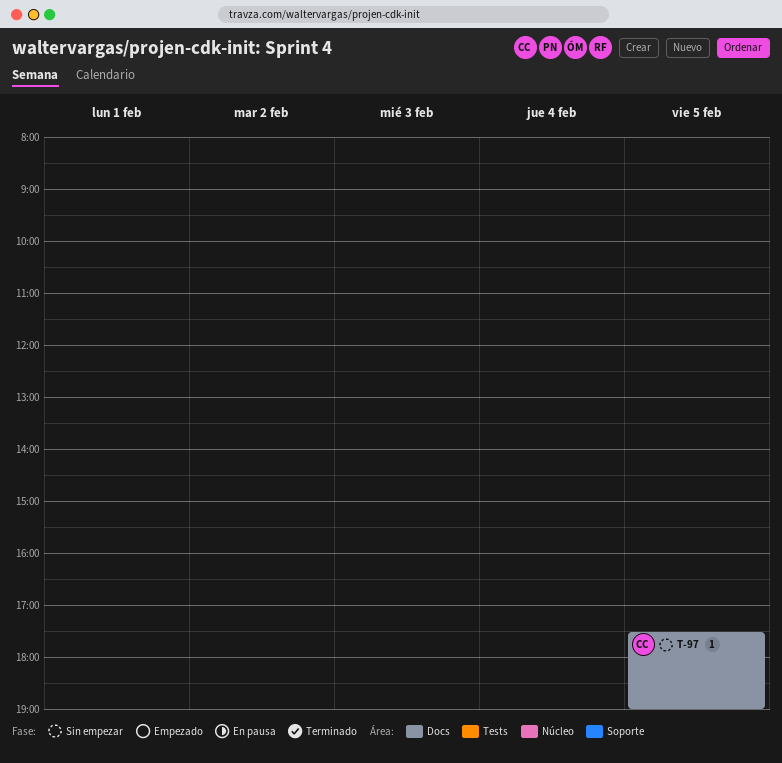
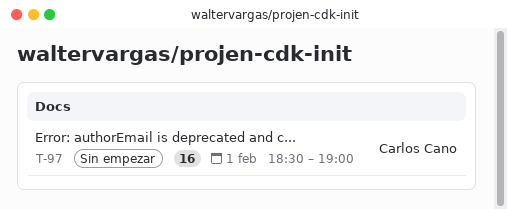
T-97, estimate: 1 -> 16
T-97, day: Feb 5 -> Feb 1
T-97, begins: 17:30 -> 18:30

